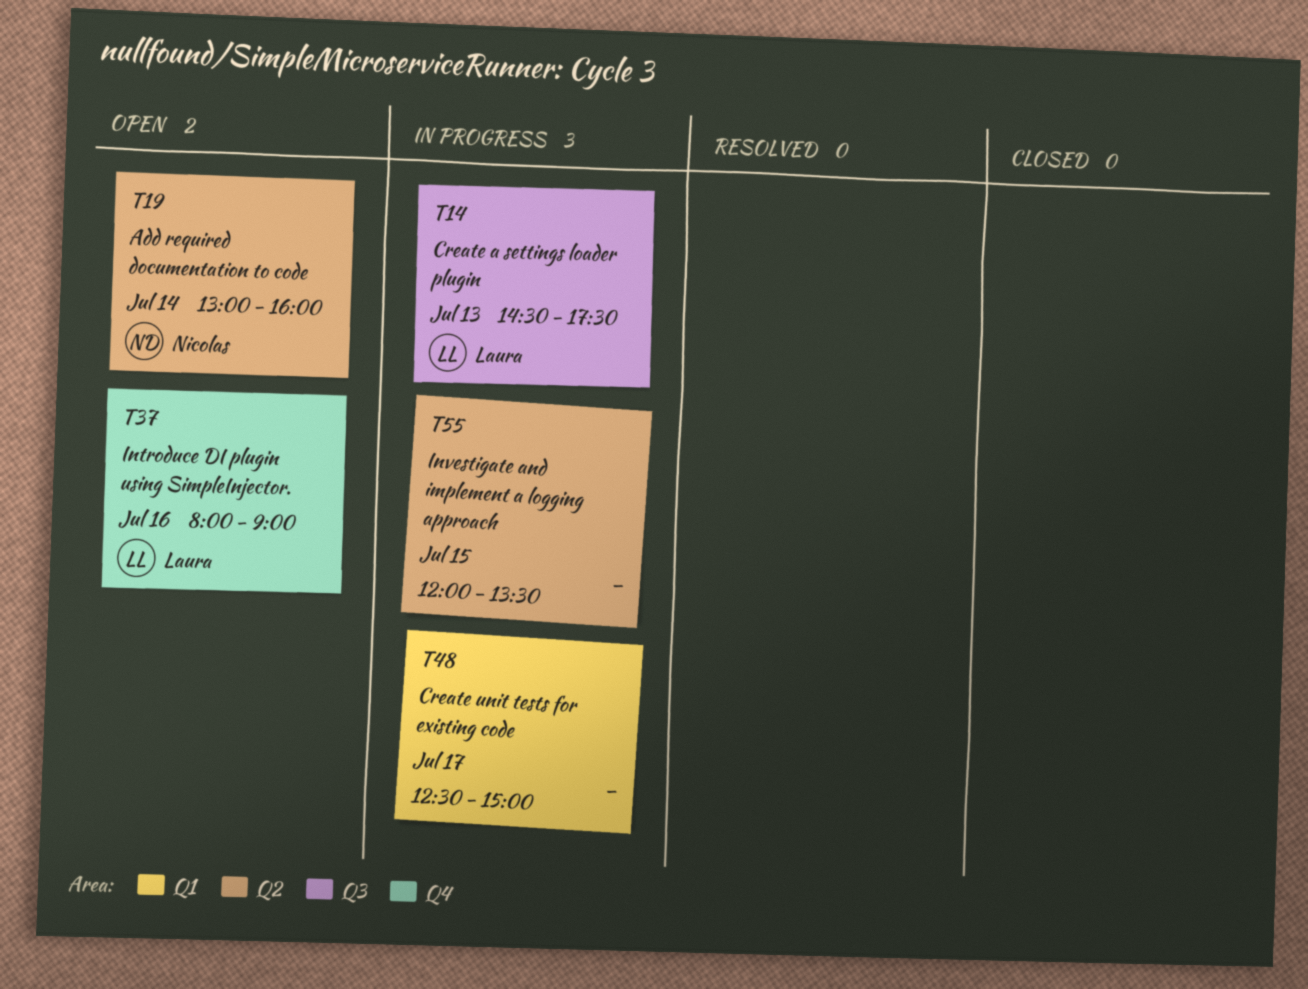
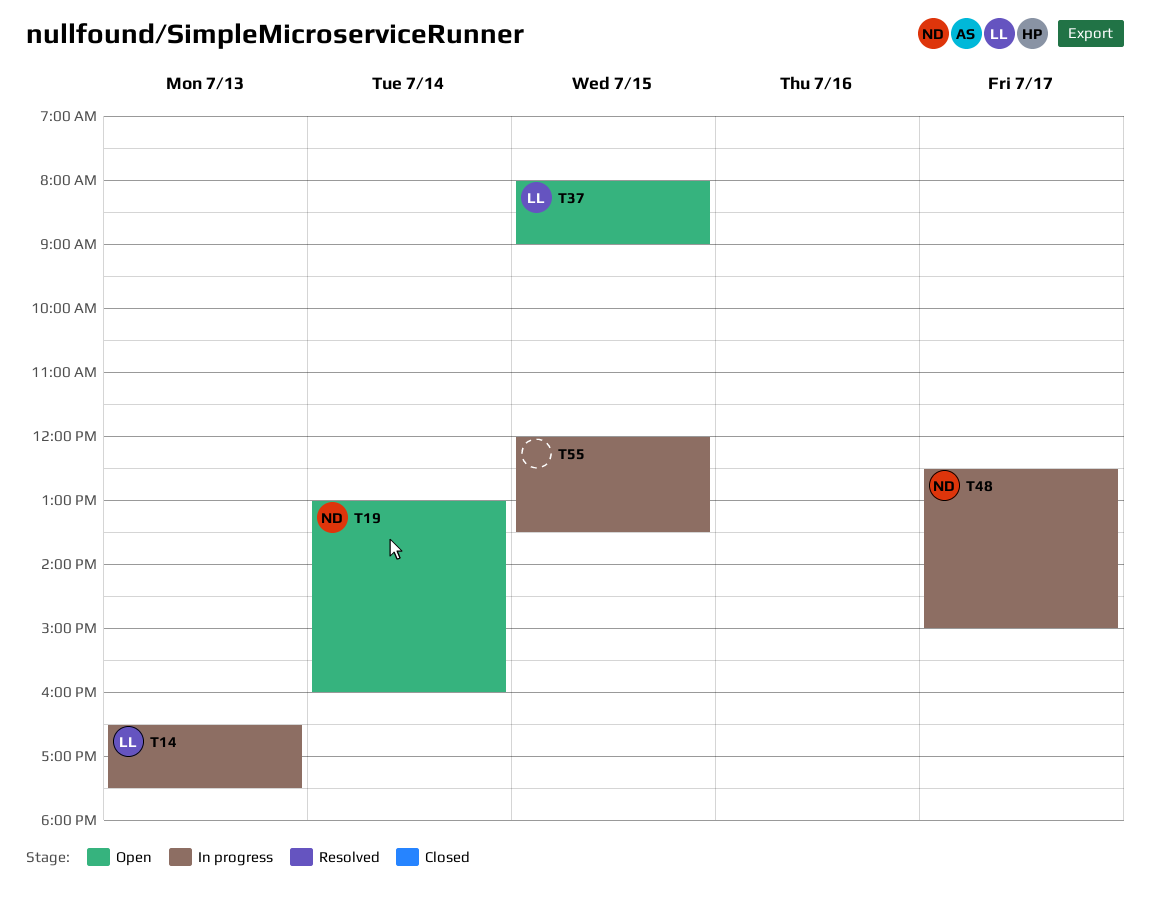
T14, begins: 14:30 -> 16:30
T37, day: Jul 16 -> Jul 15
T48, owner: none -> Nicolas

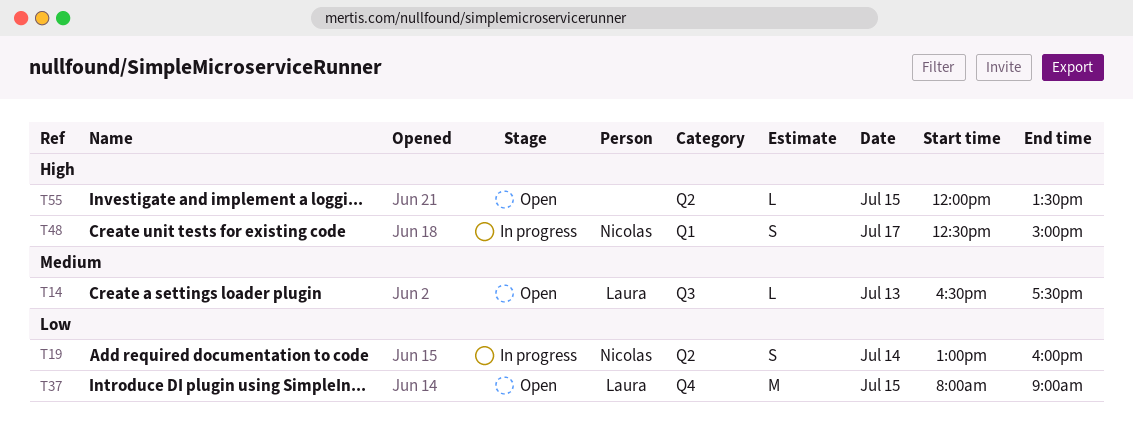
T14, status: In progress -> Open
T19, status: Open -> In progress
T55, status: In progress -> Open

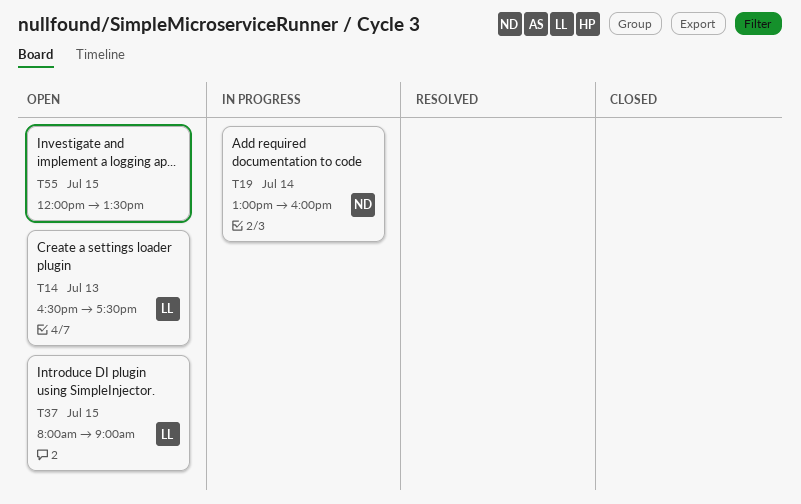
T48: present -> none

